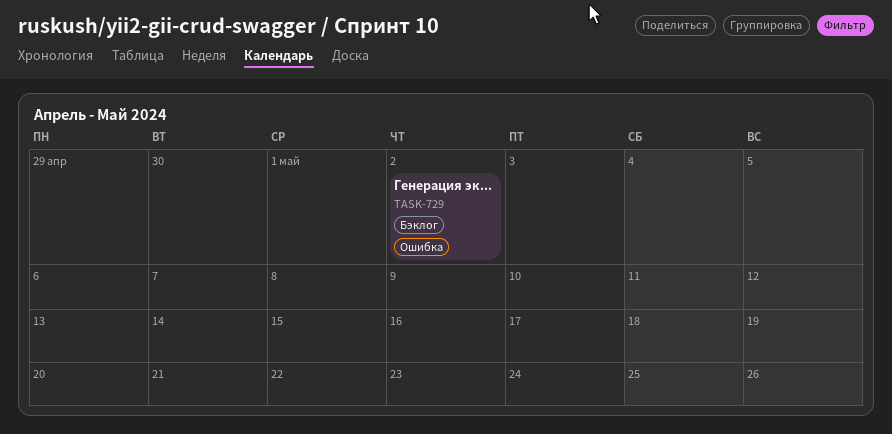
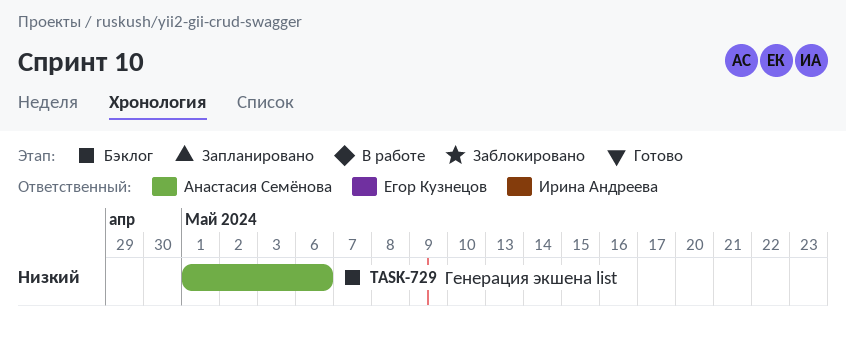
TASK-729, due: May 2 -> May 6

